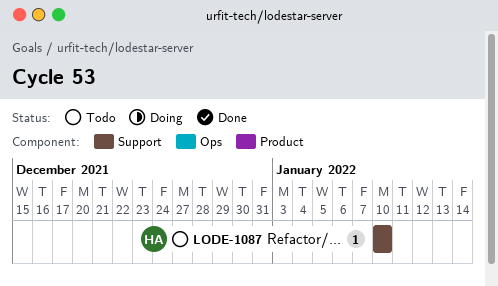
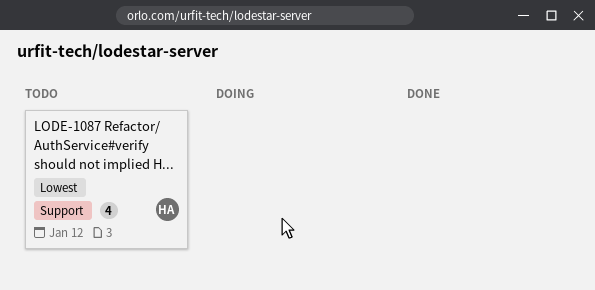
LODE-1087, estimate: 1 -> 4
LODE-1087, due: Jan 10 -> Jan 12

